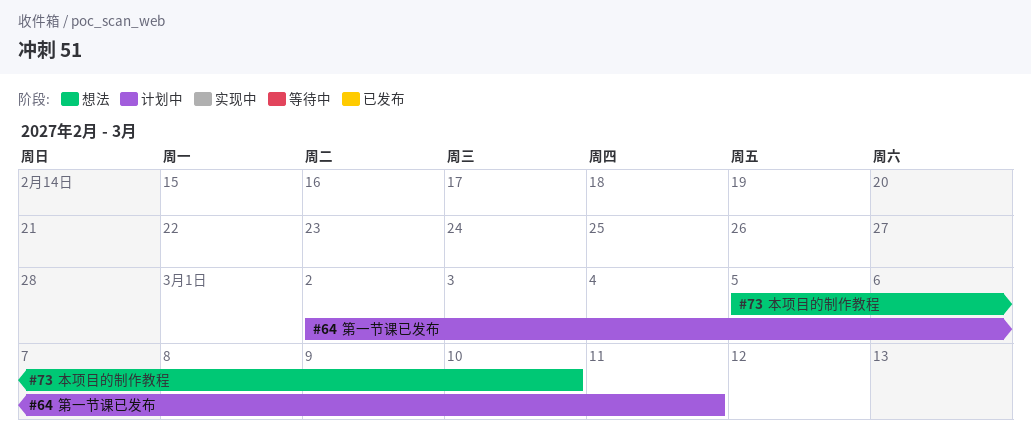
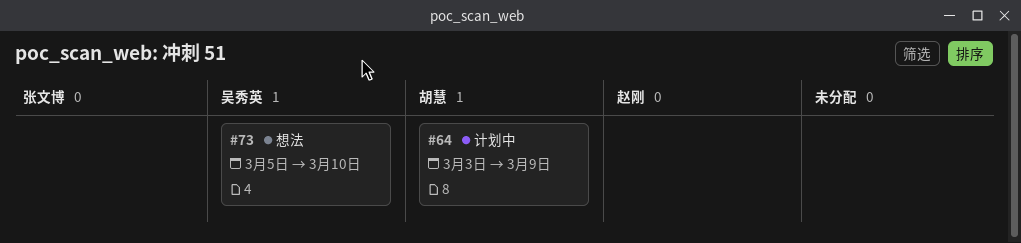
#64, start: Mar 2 -> Mar 3
#64, due: Mar 11 -> Mar 9

